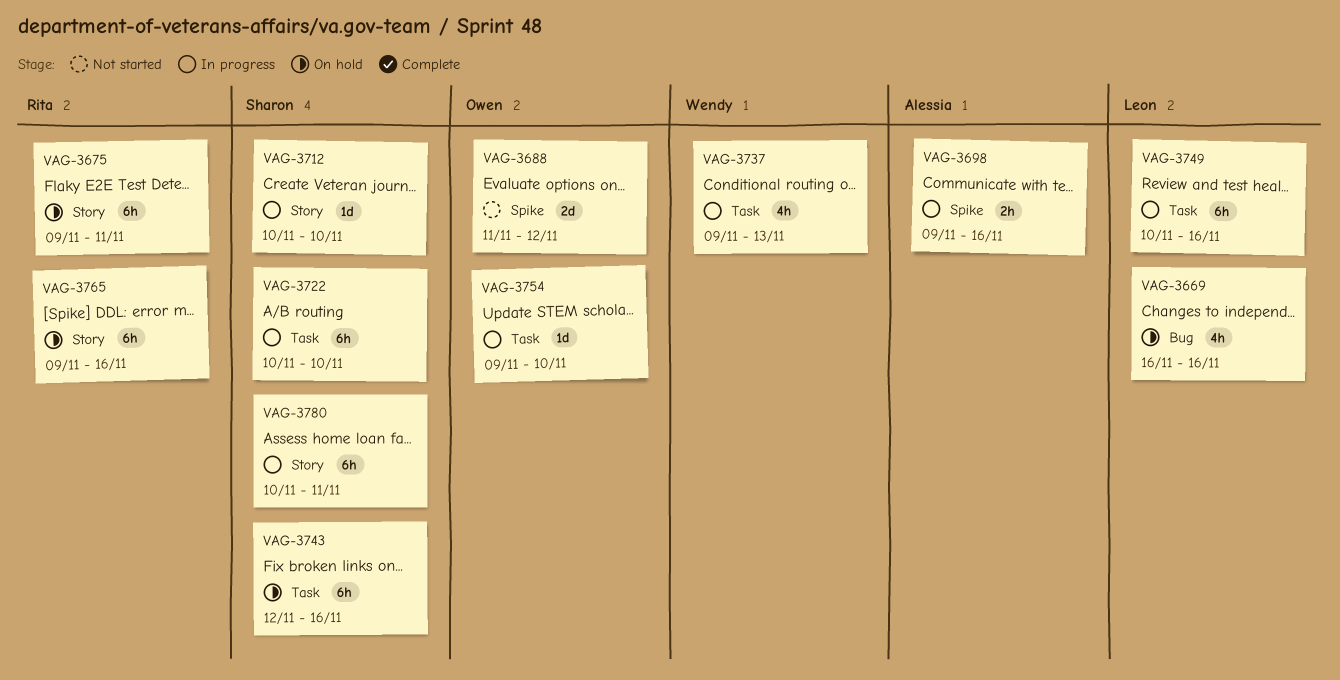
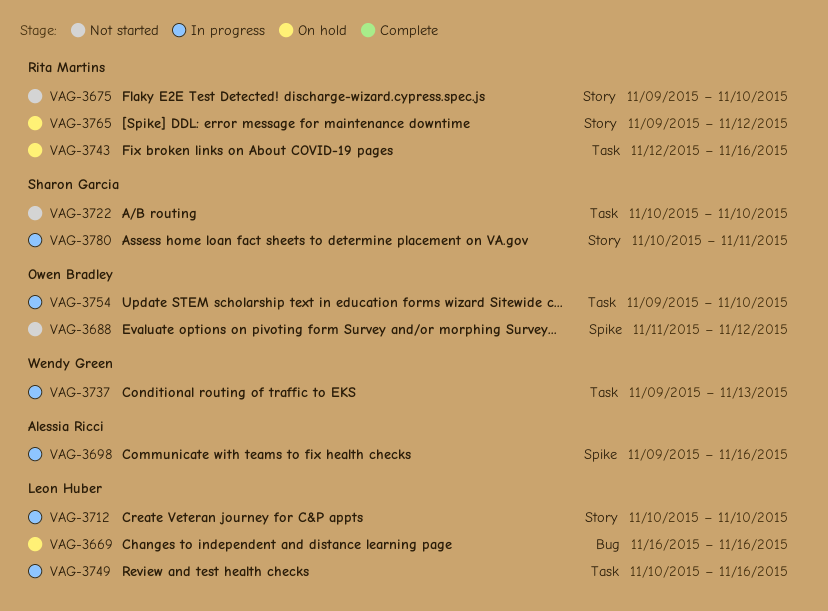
VAG-3675, status: On hold -> Not started
VAG-3675, due: Nov 11 -> Nov 10
VAG-3712, owner: Sharon Garcia -> Leon Huber
VAG-3722, status: In progress -> Not started
VAG-3743, owner: Sharon Garcia -> Rita Martins
VAG-3765, due: Nov 16 -> Nov 12

